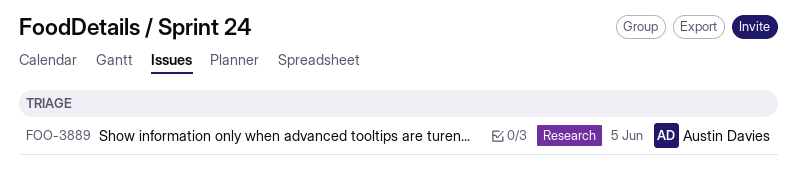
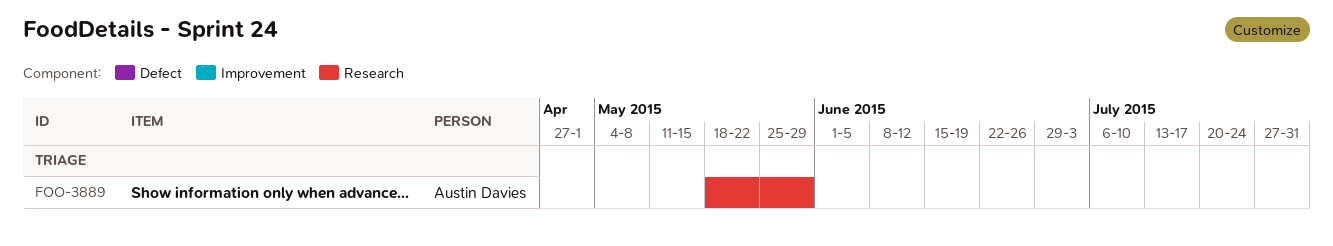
FOO-3889, due: Jun 5 -> May 29

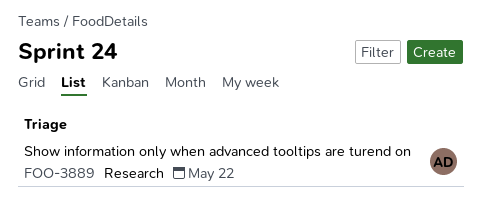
FOO-3889, due: May 29 -> May 22

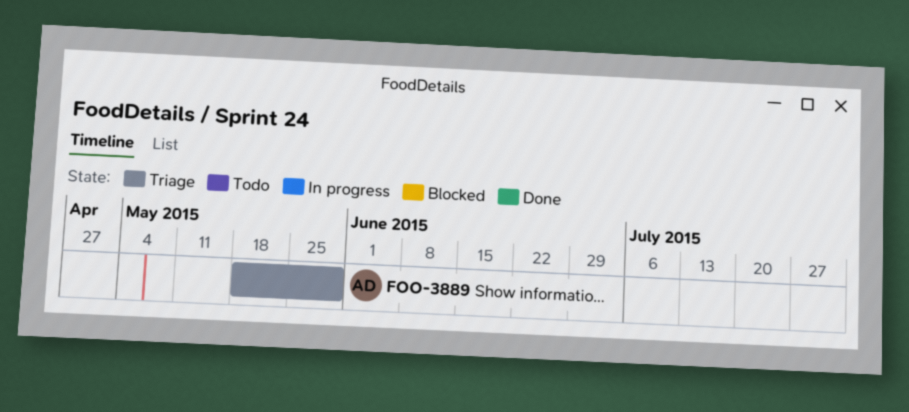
FOO-3889, due: May 22 -> May 29

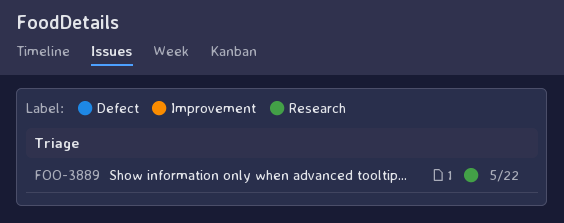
FOO-3889, due: May 29 -> May 22

